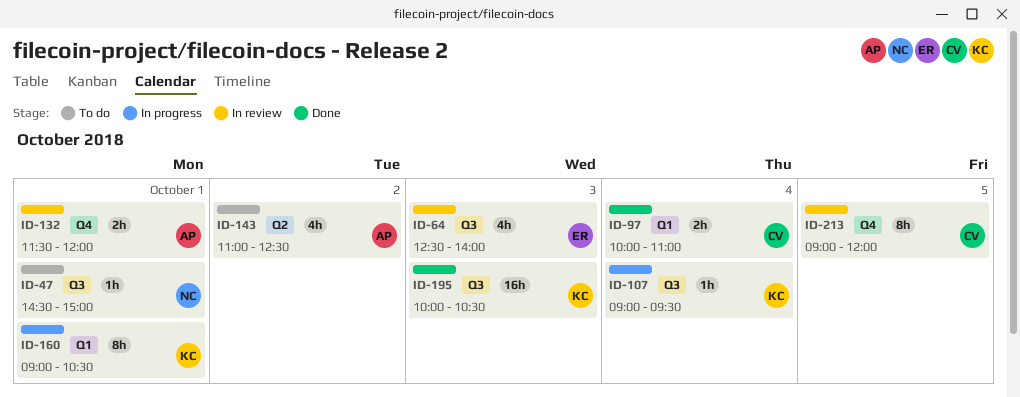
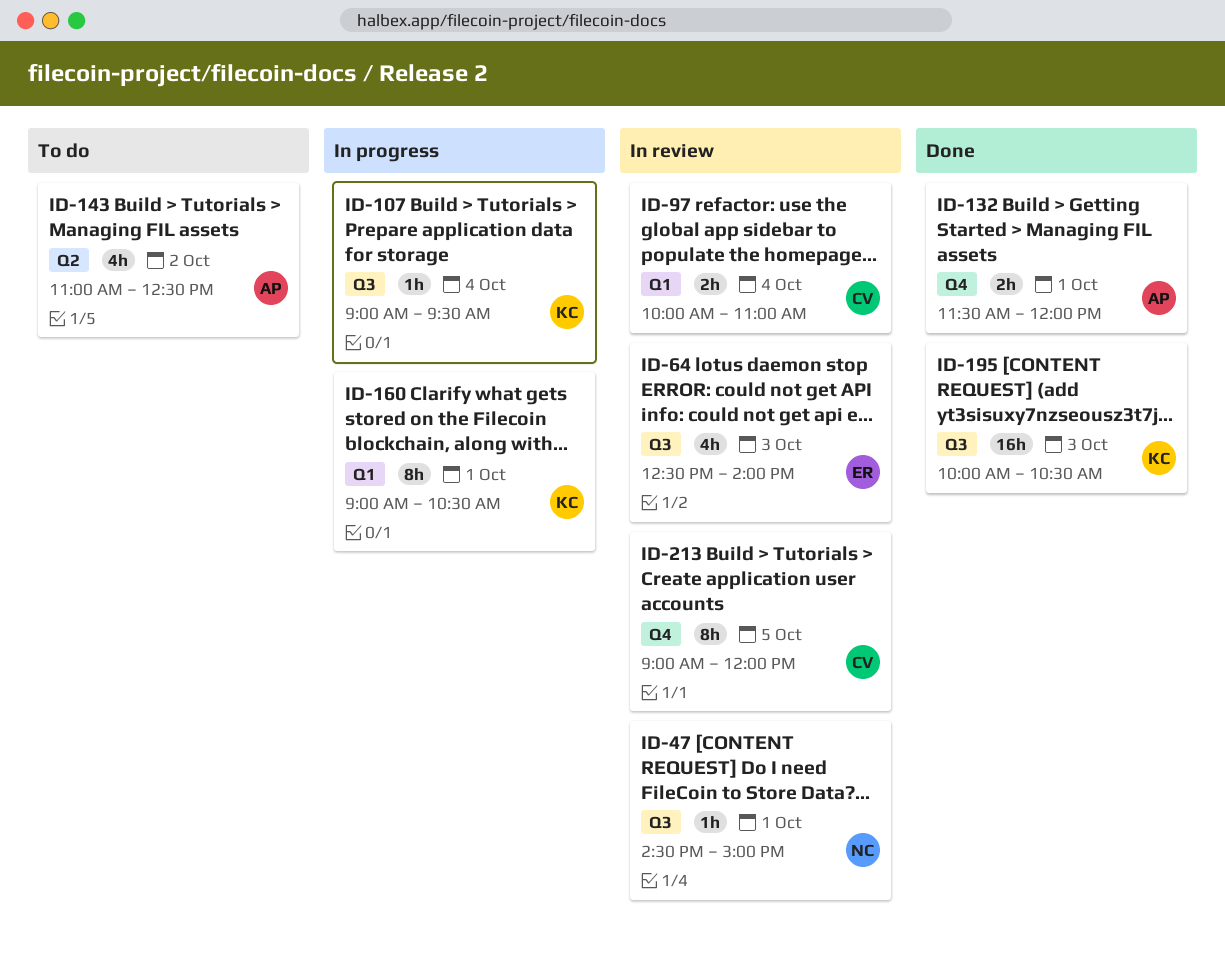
ID-47, status: To do -> In review
ID-97, status: Done -> In review
ID-132, status: In review -> Done

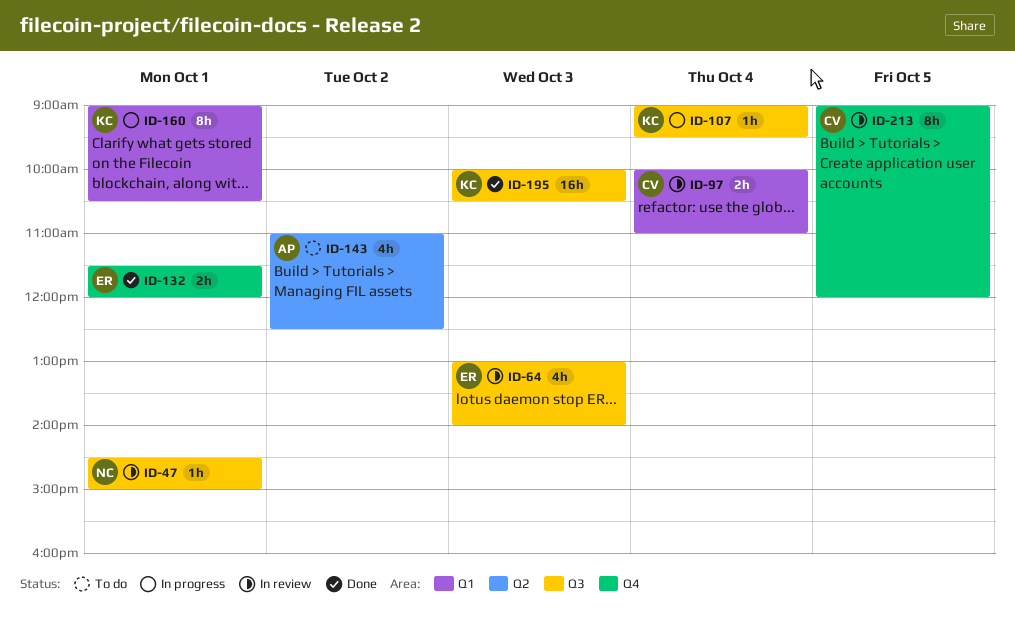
ID-64, begins: 12:30 -> 13:00
ID-132, owner: AP -> ER

